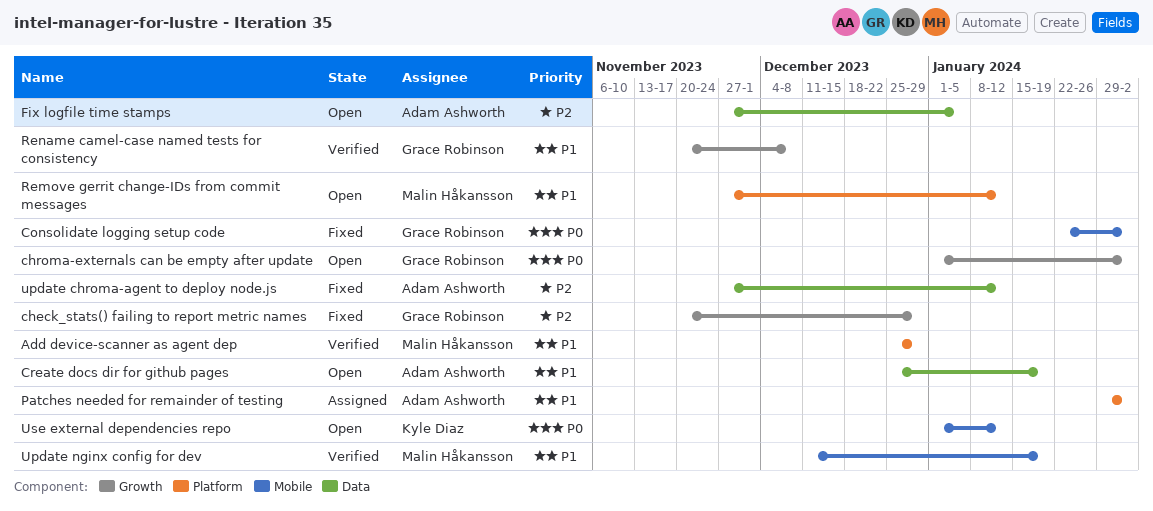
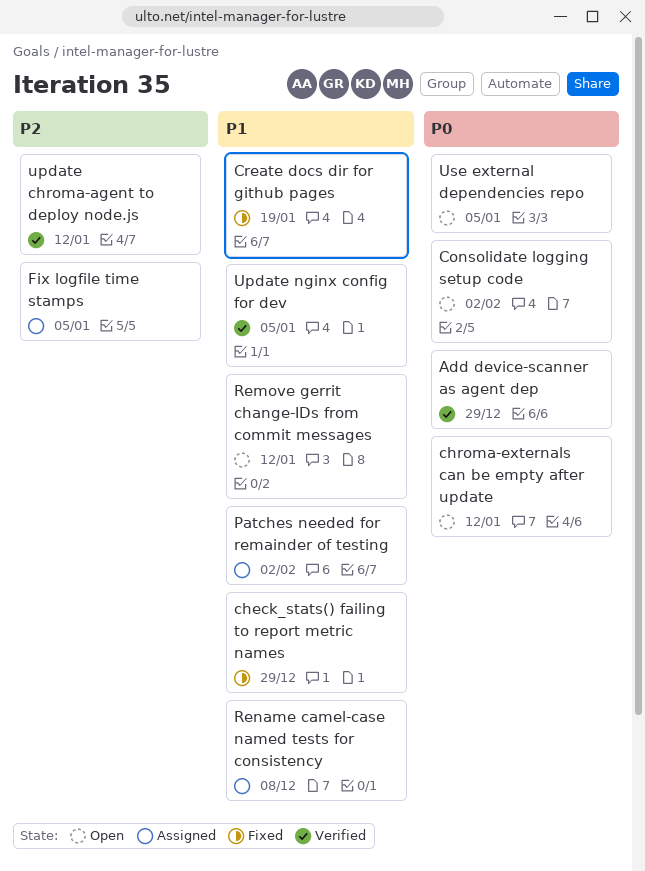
Add device-scanner as agent dep, priority: P1 -> P0
check_stats() failing to report metric names, priority: P2 -> P1
chroma-externals can be empty after update, due: Feb 2 -> Jan 12
Consolidate logging setup code, status: Fixed -> Open
Create docs dir for github pages, status: Open -> Fixed
Fix logfile time stamps, status: Open -> Assigned
Rename camel-case named tests for consistency, status: Verified -> Assigned
update chroma-agent to deploy node.js, status: Fixed -> Verified
Update nginx config for dev, due: Jan 19 -> Jan 5
Use external dependencies repo, due: Jan 12 -> Jan 5

